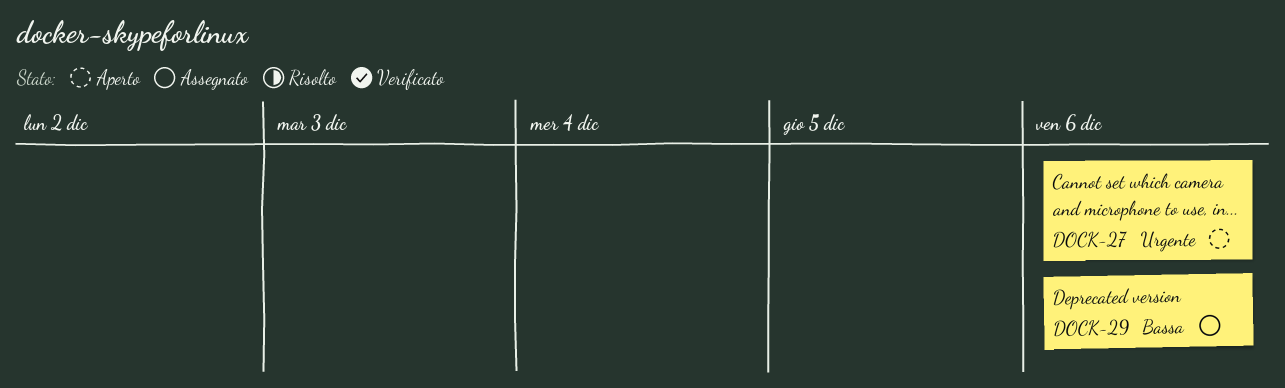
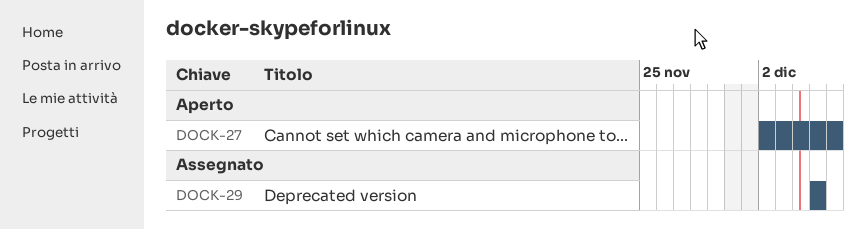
DOCK-29, due: Dec 6 -> Dec 5

